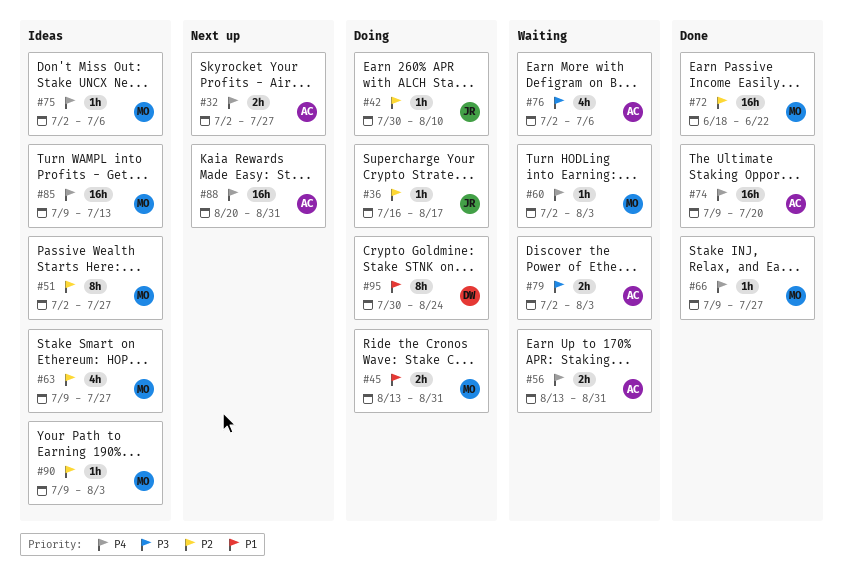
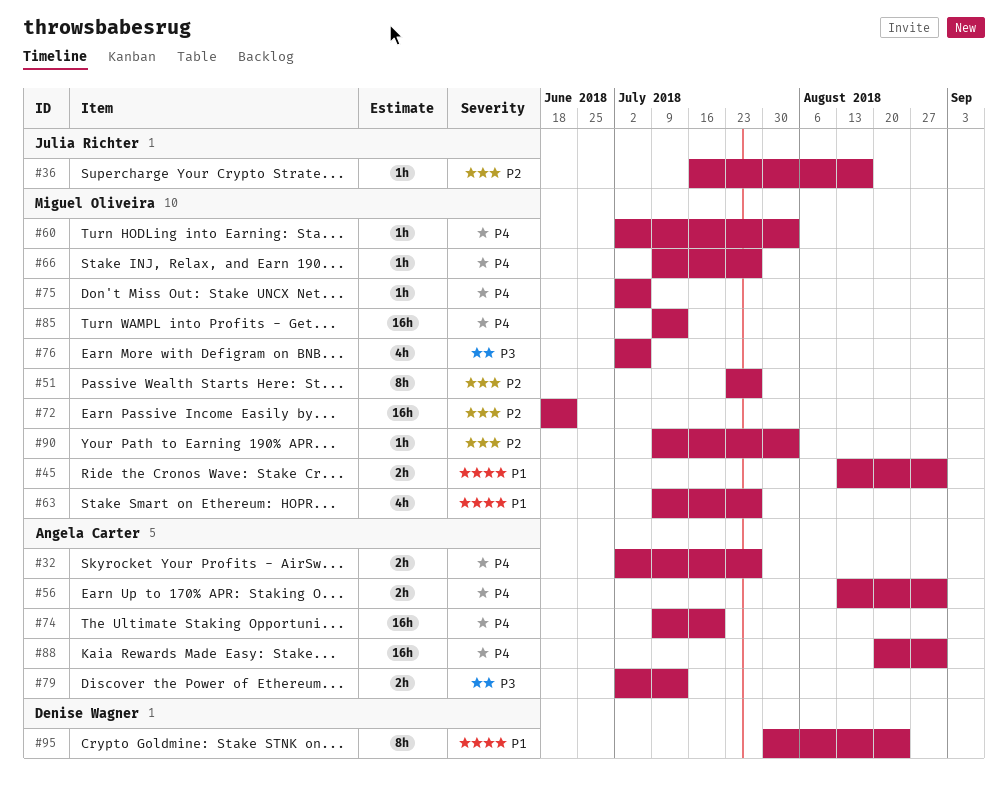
#42: present -> none
#51, start: Jul 2 -> Jul 23
#63, priority: P2 -> P1
#76, owner: Angela Carter -> Miguel Oliveira
#79, due: Aug 3 -> Jul 13

